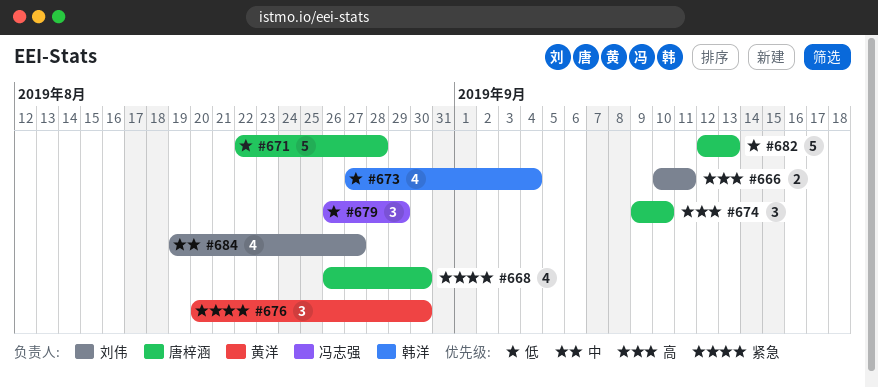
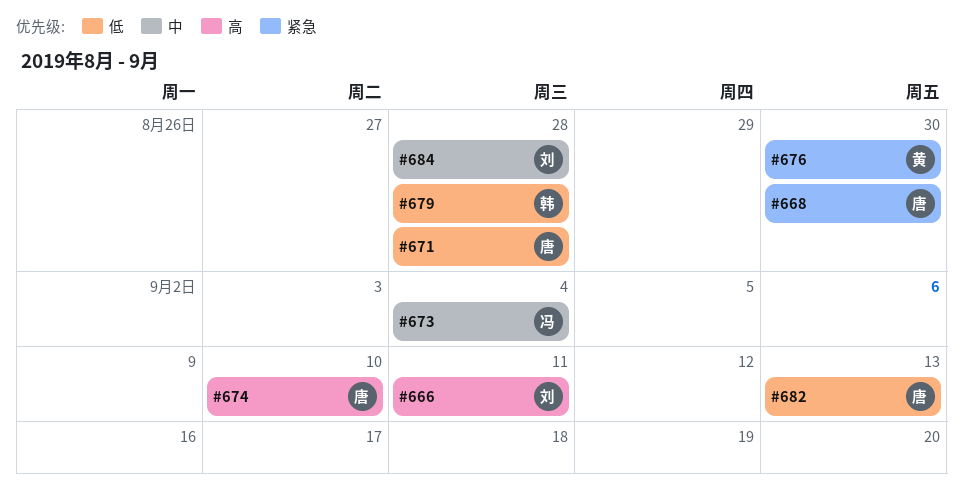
#673, owner: 韩洋 -> 冯志强
#673, priority: 低 -> 中
#679, owner: 冯志强 -> 韩洋
#679, due: Aug 29 -> Aug 28
#684, due: Aug 27 -> Aug 28

